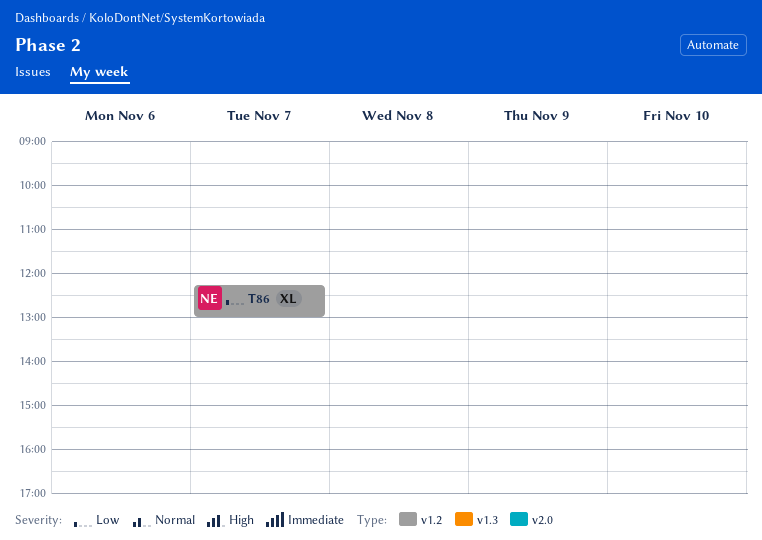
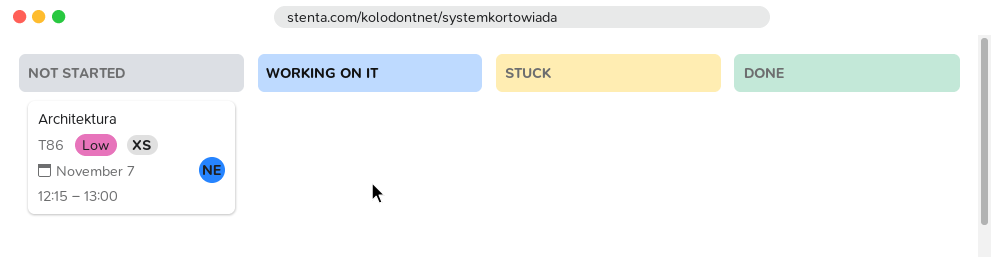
T86, estimate: XL -> XS

